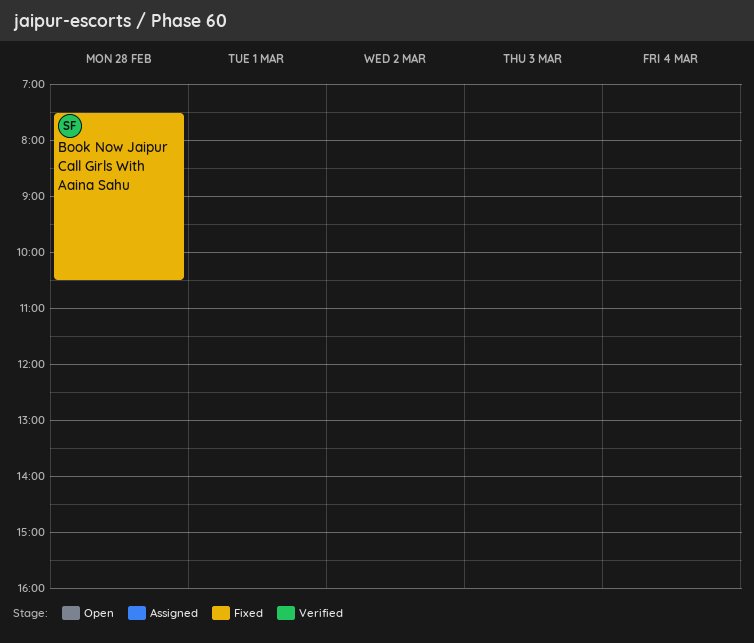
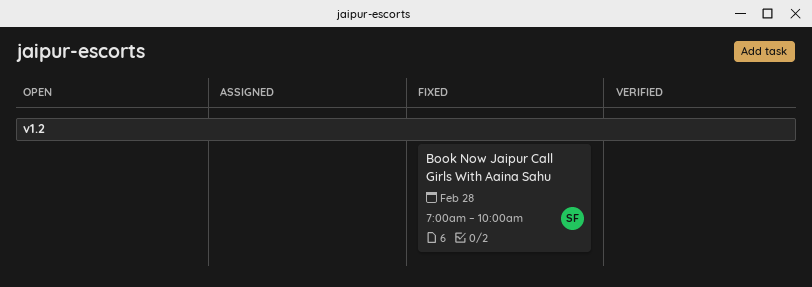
Book Now Jaipur Call Girls With Aaina Sahu, begins: 07:30 -> 07:00
Book Now Jaipur Call Girls With Aaina Sahu, ends: 10:30 -> 10:00

